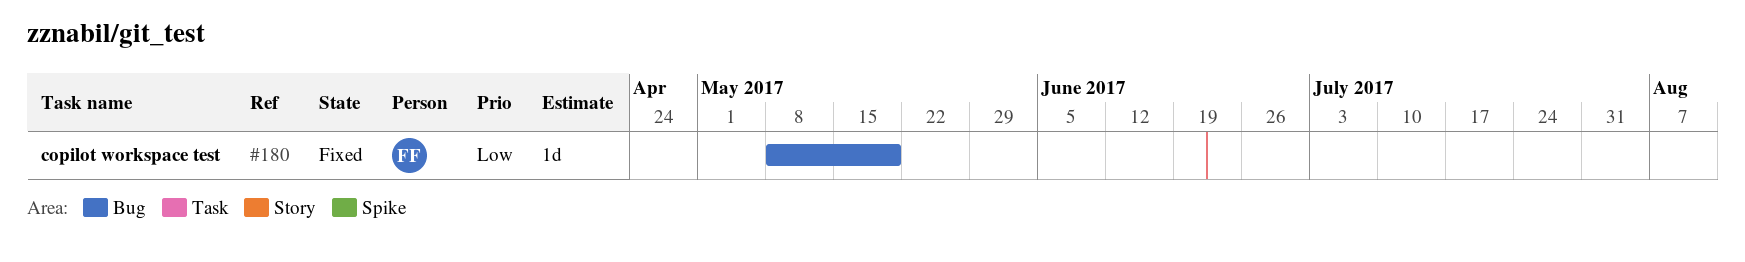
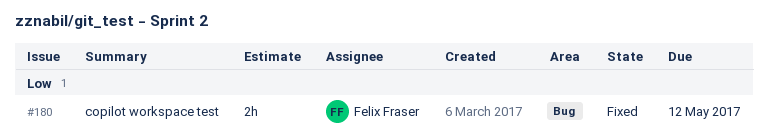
#180, estimate: 1d -> 2h
#180, due: May 19 -> May 12

